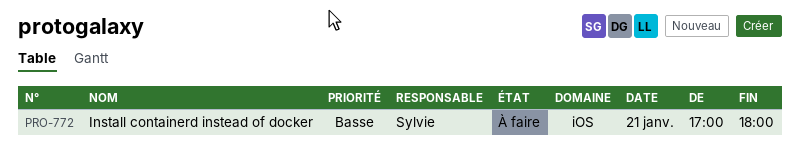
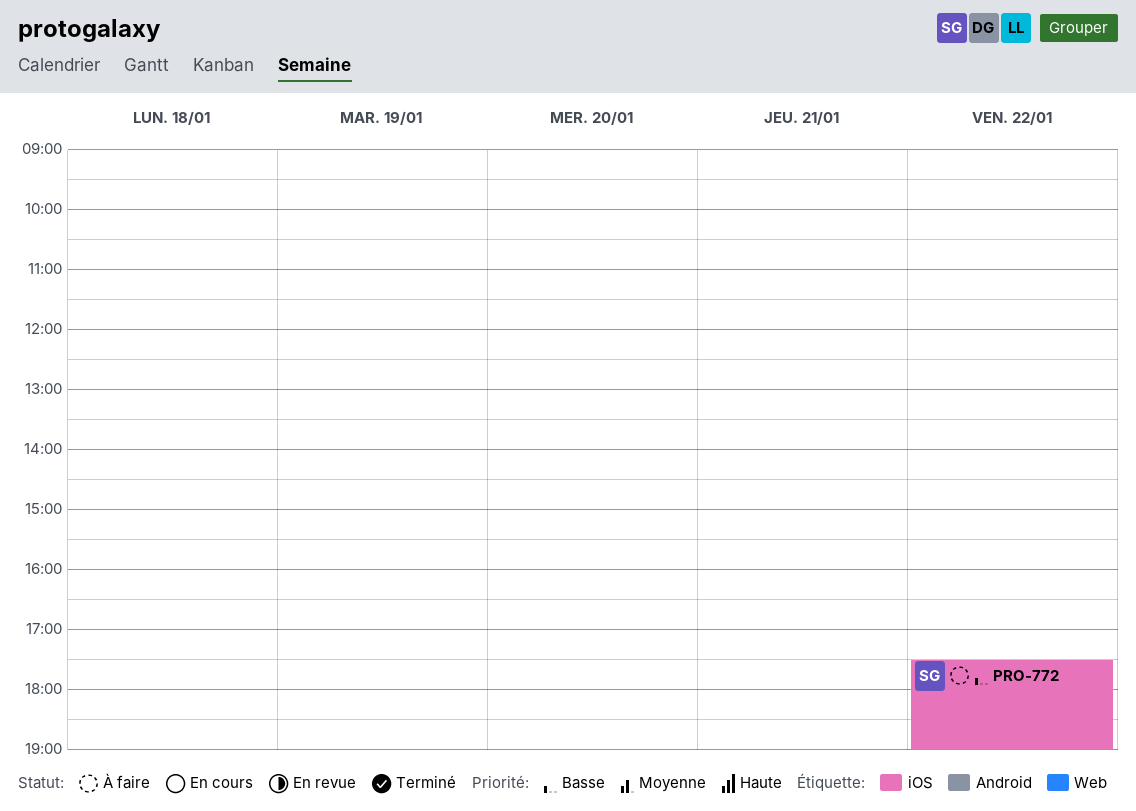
PRO-772, day: Jan 21 -> Jan 22
PRO-772, begins: 17:00 -> 17:30
PRO-772, ends: 18:00 -> 19:00

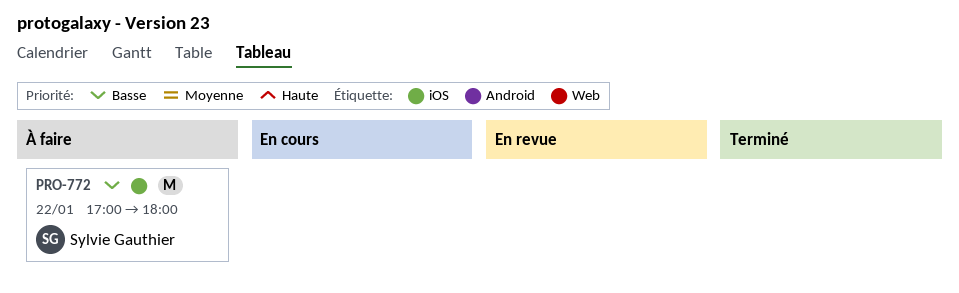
PRO-772, begins: 17:30 -> 17:00
PRO-772, ends: 19:00 -> 18:00

